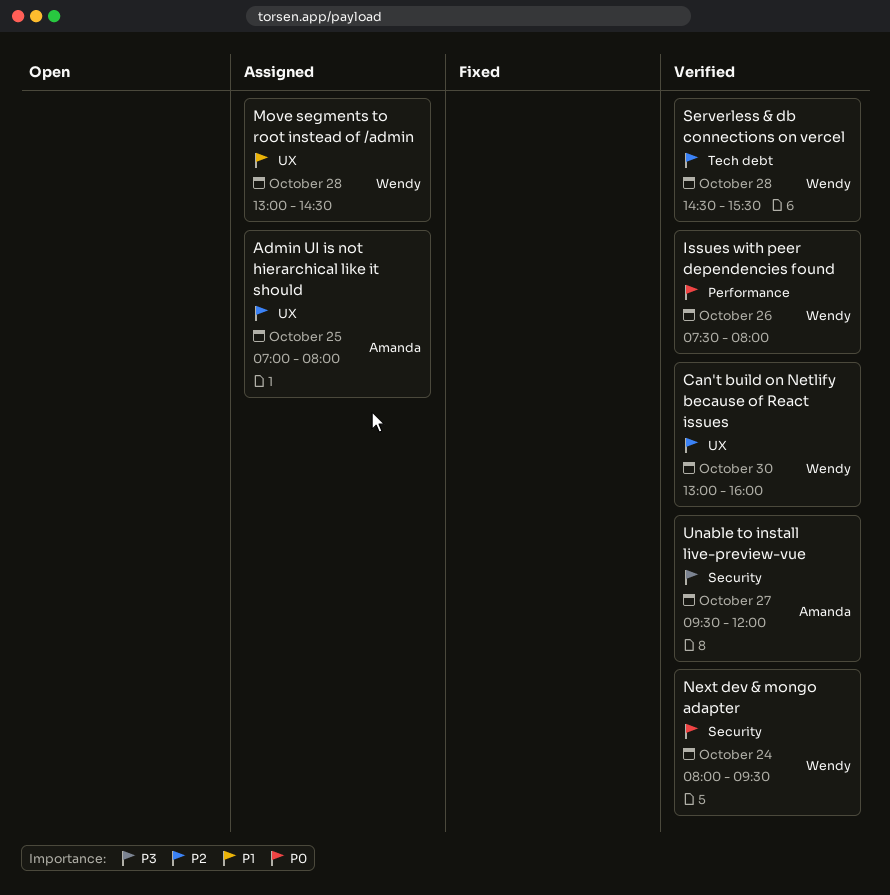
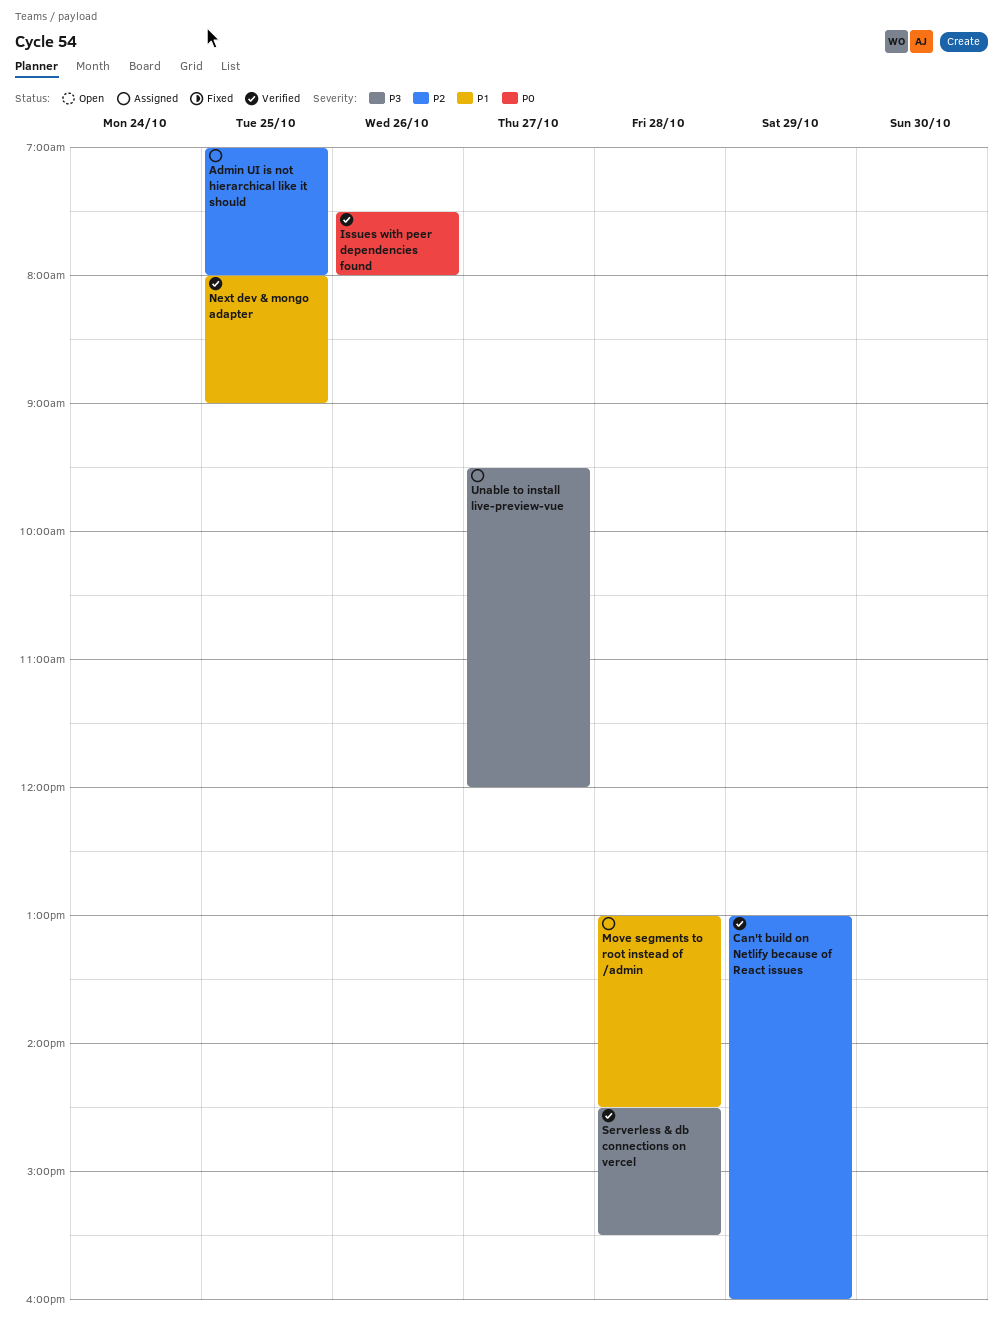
Can't build on Netlify because of React issues, day: Oct 30 -> Oct 29
Next dev & mongo adapter, priority: P0 -> P1
Next dev & mongo adapter, day: Oct 24 -> Oct 25
Next dev & mongo adapter, ends: 09:30 -> 09:00
Serverless & db connections on vercel, priority: P2 -> P3
Unable to install live-preview-vue, status: Verified -> Assigned

